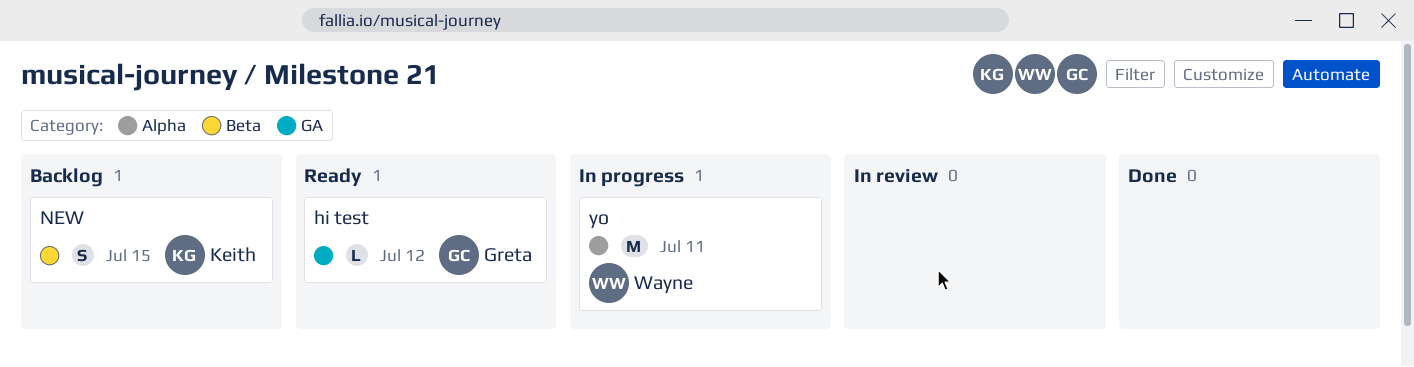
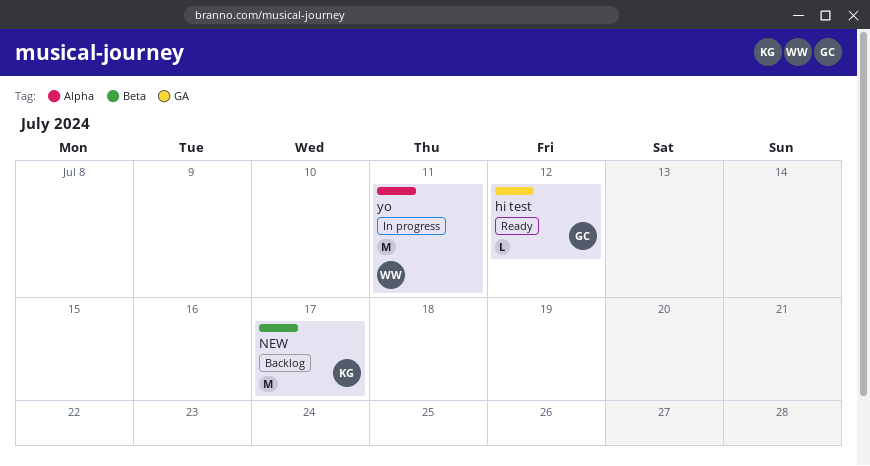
NEW, estimate: S -> M
NEW, due: Jul 15 -> Jul 17

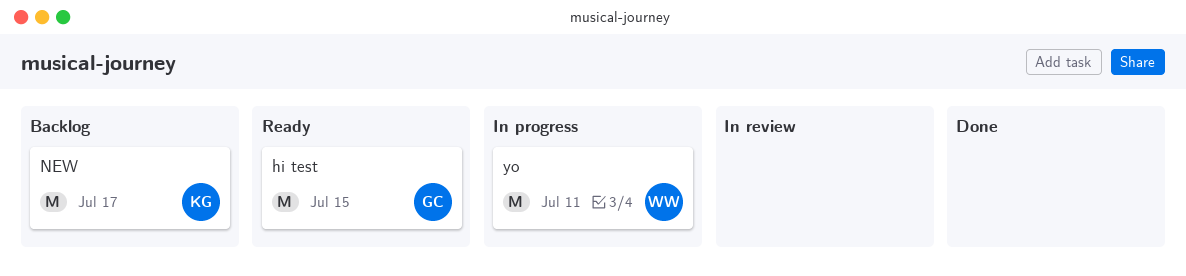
hi test, estimate: L -> M
hi test, due: Jul 12 -> Jul 15

